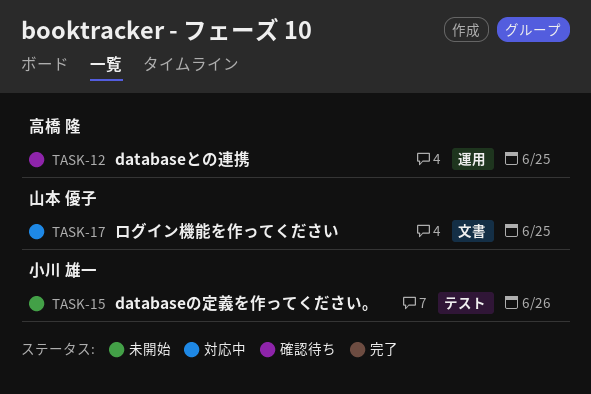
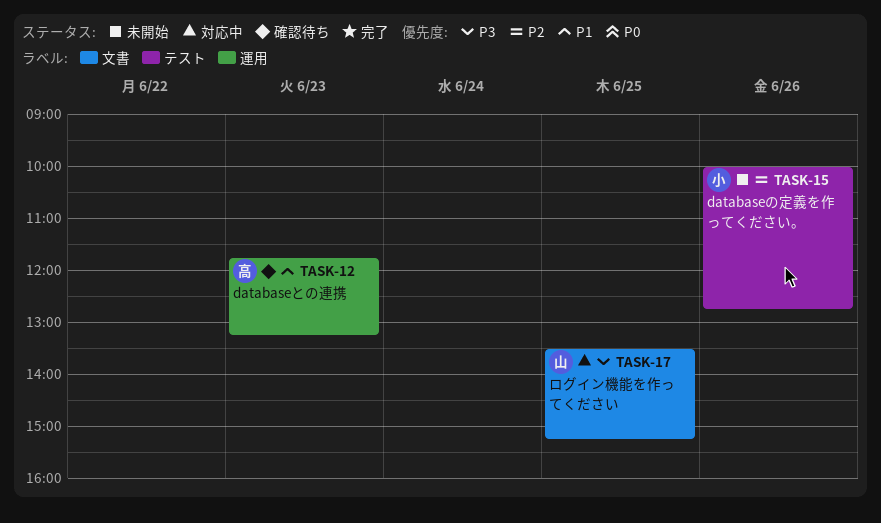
TASK-12, day: Jun 25 -> Jun 23

